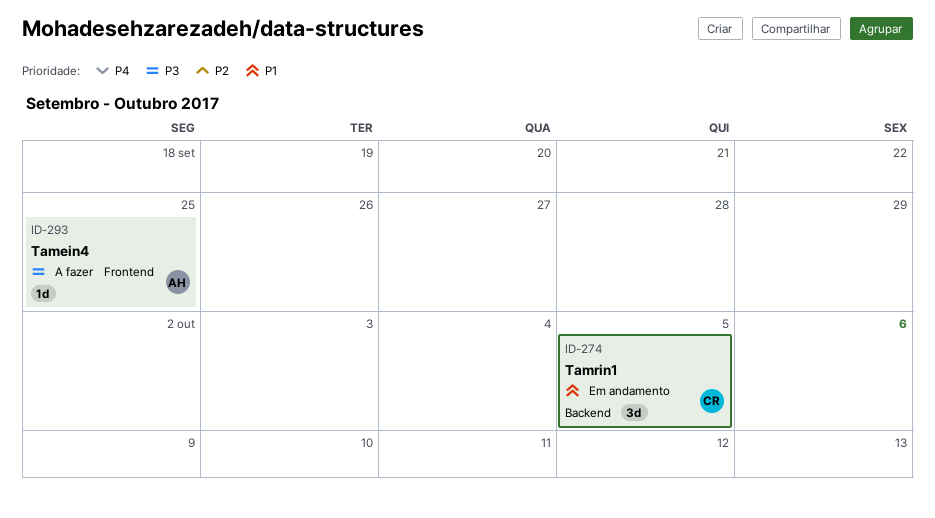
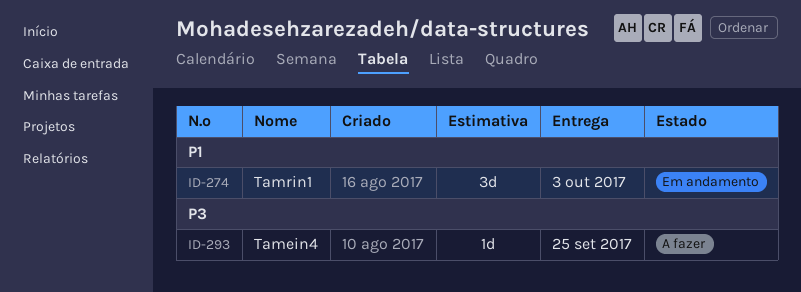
ID-274, due: Oct 5 -> Oct 3

